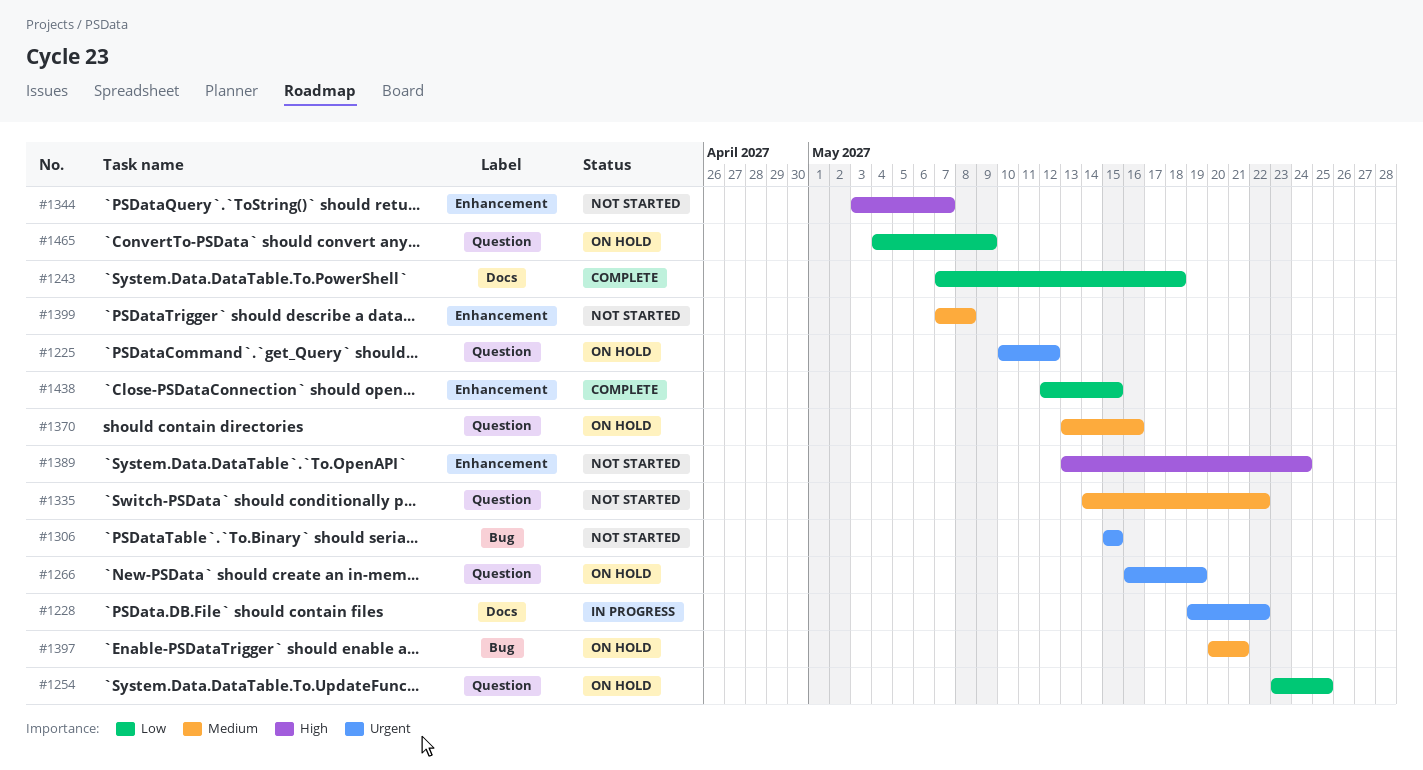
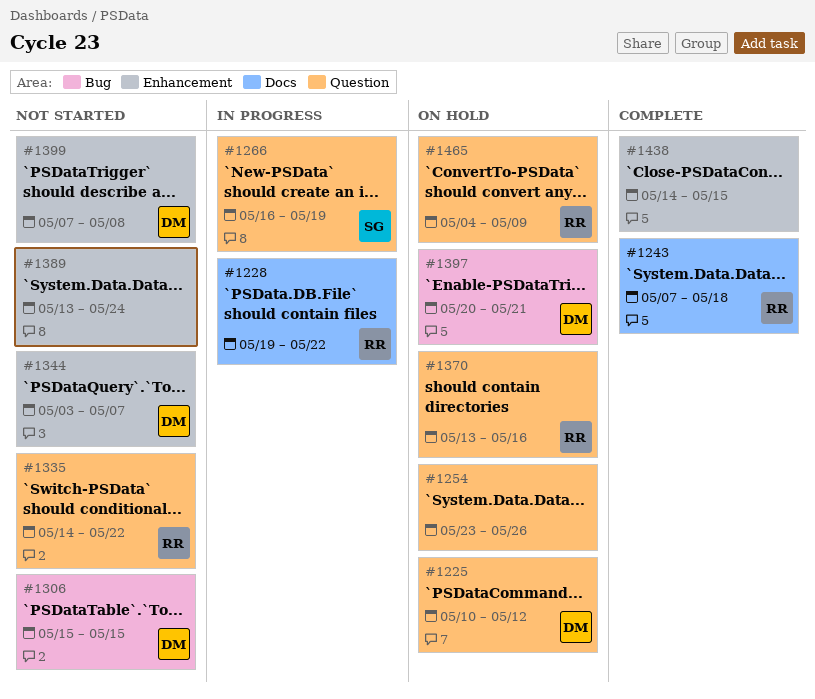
#1254, due: May 25 -> May 26
#1266, status: On hold -> In progress
#1438, start: May 12 -> May 14

